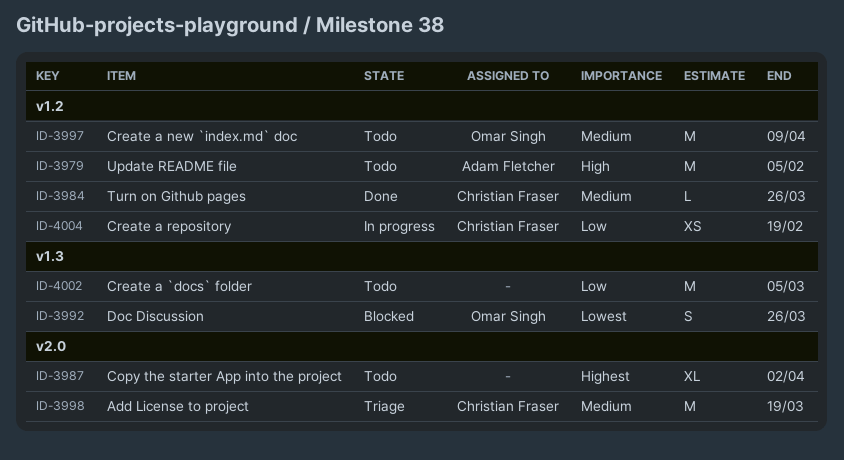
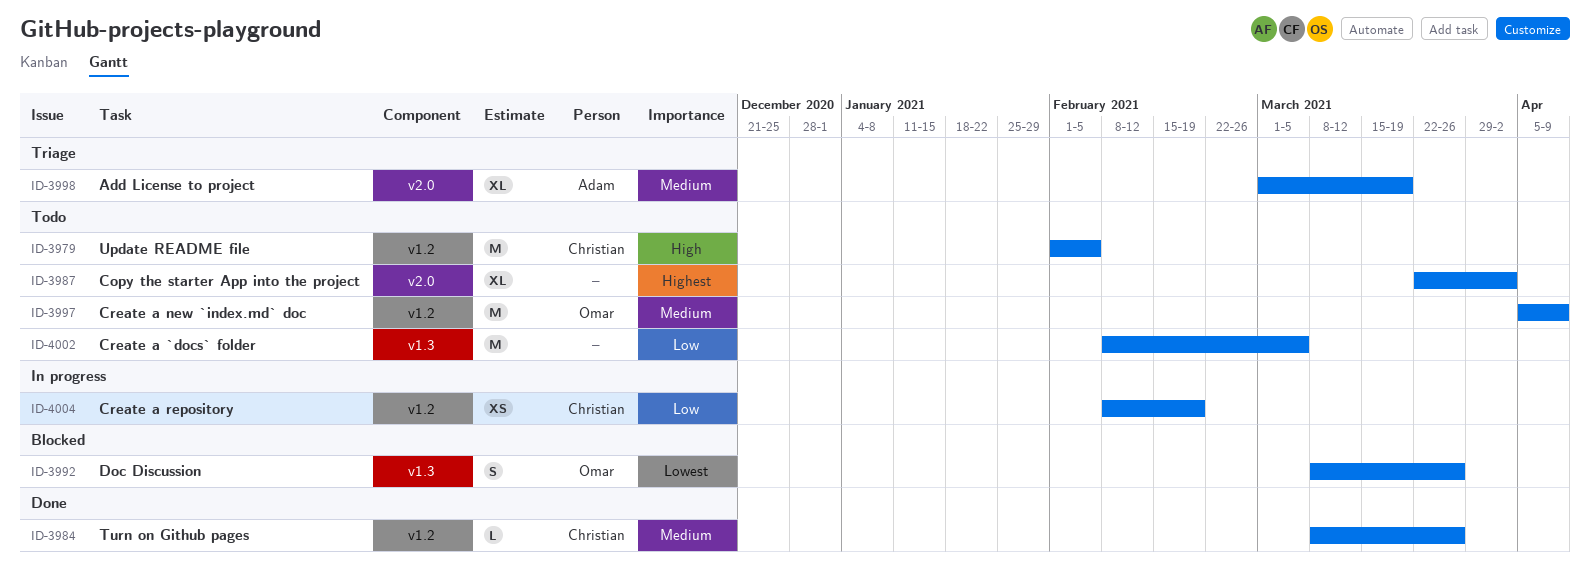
ID-3979, owner: Adam Fletcher -> Christian Fraser
ID-3998, owner: Christian Fraser -> Adam Fletcher
ID-3998, estimate: M -> XL

